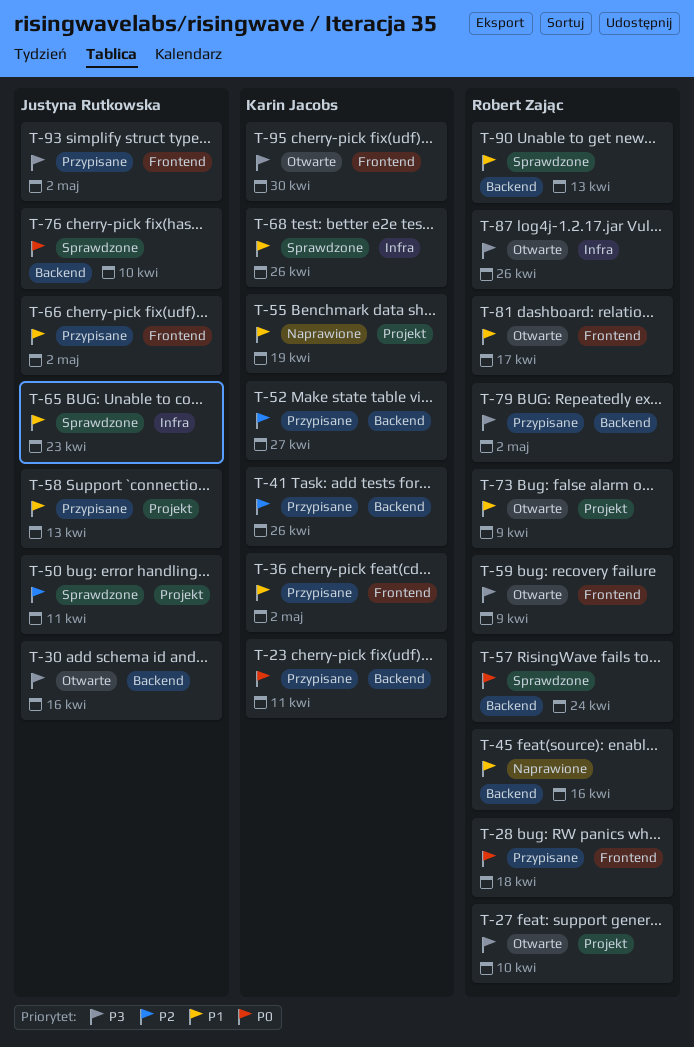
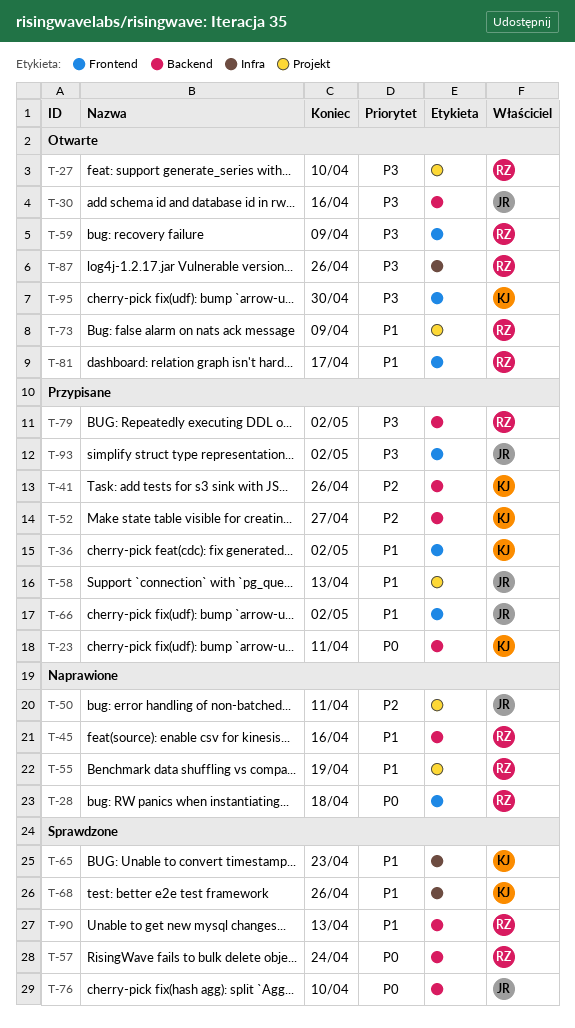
T-28, status: Przypisane -> Naprawione
T-50, status: Sprawdzone -> Naprawione
T-55, owner: Karin Jacobs -> Robert Zając
T-65, owner: Justyna Rutkowska -> Karin Jacobs

